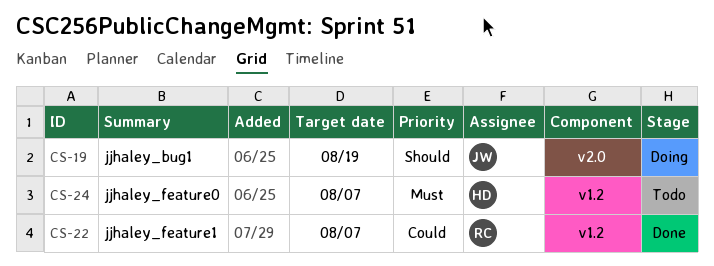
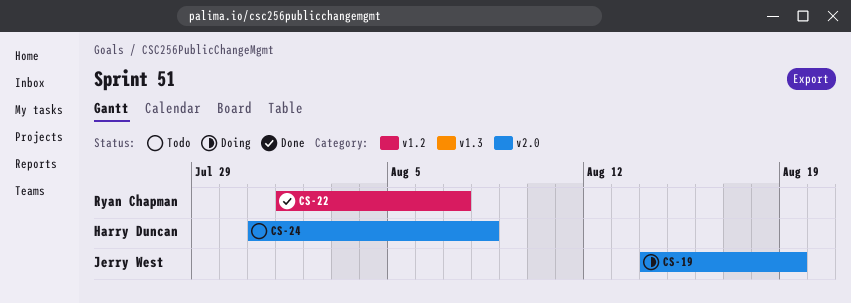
CS-24, label: v1.2 -> v2.0
CS-24, due: Aug 7 -> Aug 8

